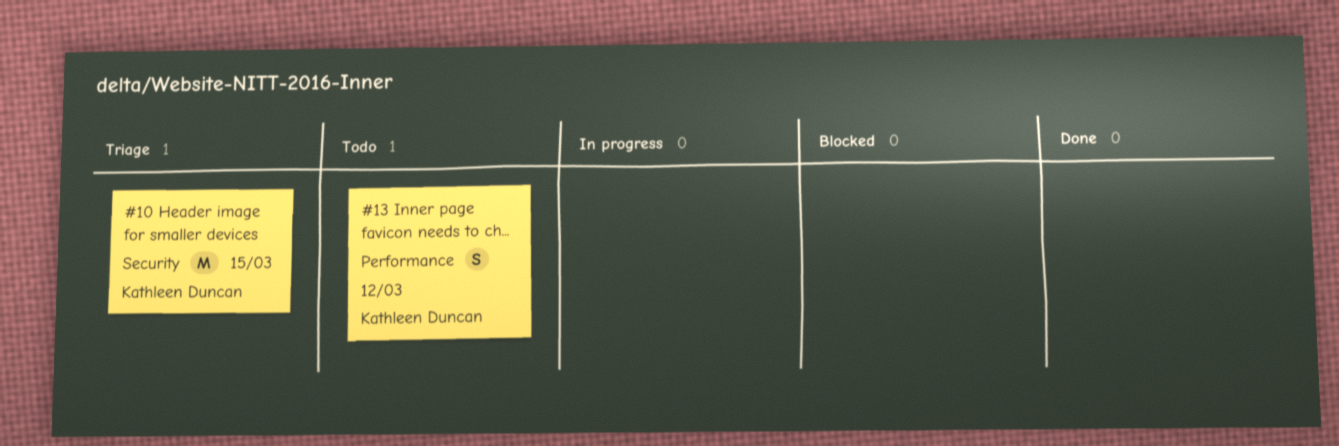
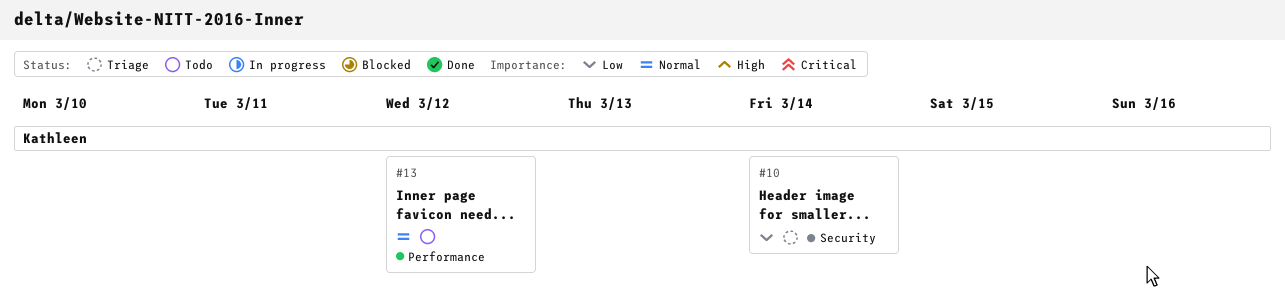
#10, due: Mar 15 -> Mar 14

